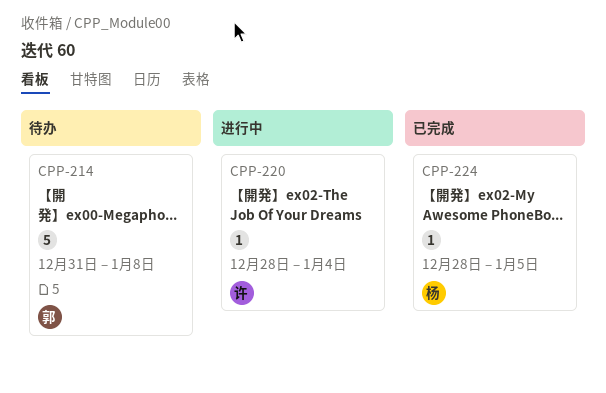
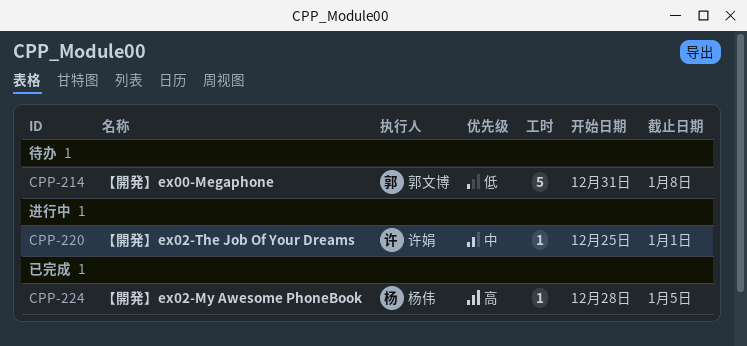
CPP-220, start: Dec 28 -> Dec 25
CPP-220, due: Jan 4 -> Jan 1

